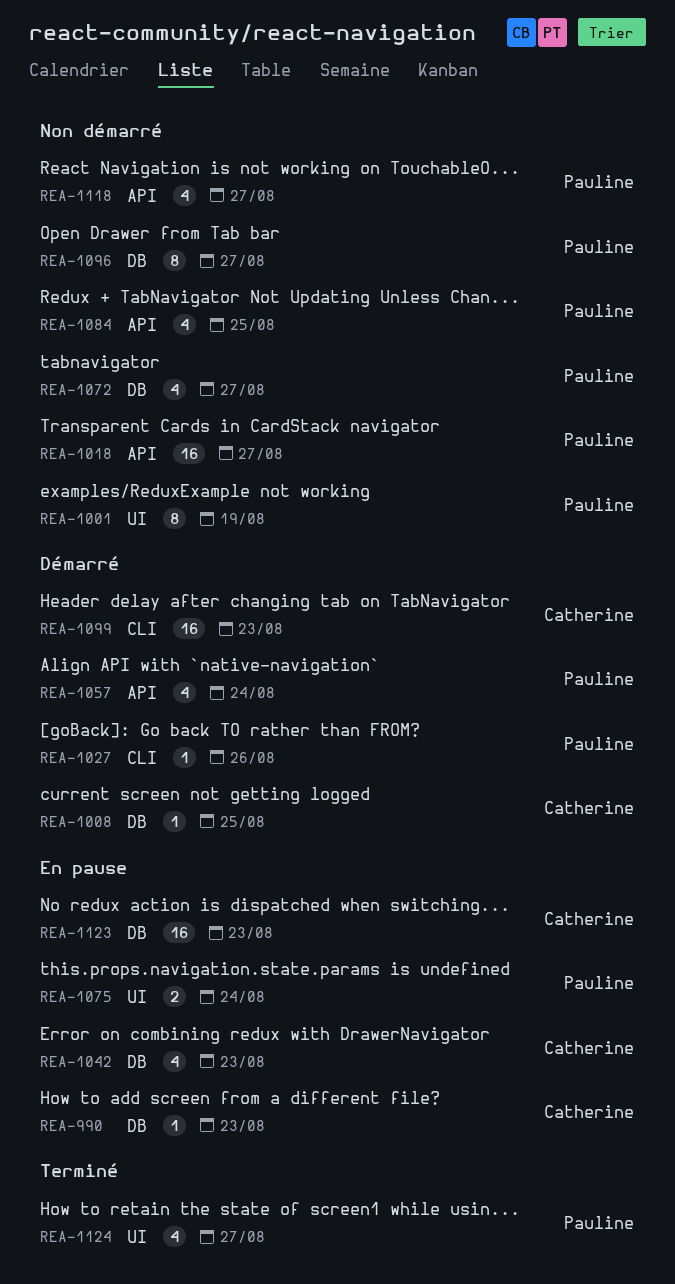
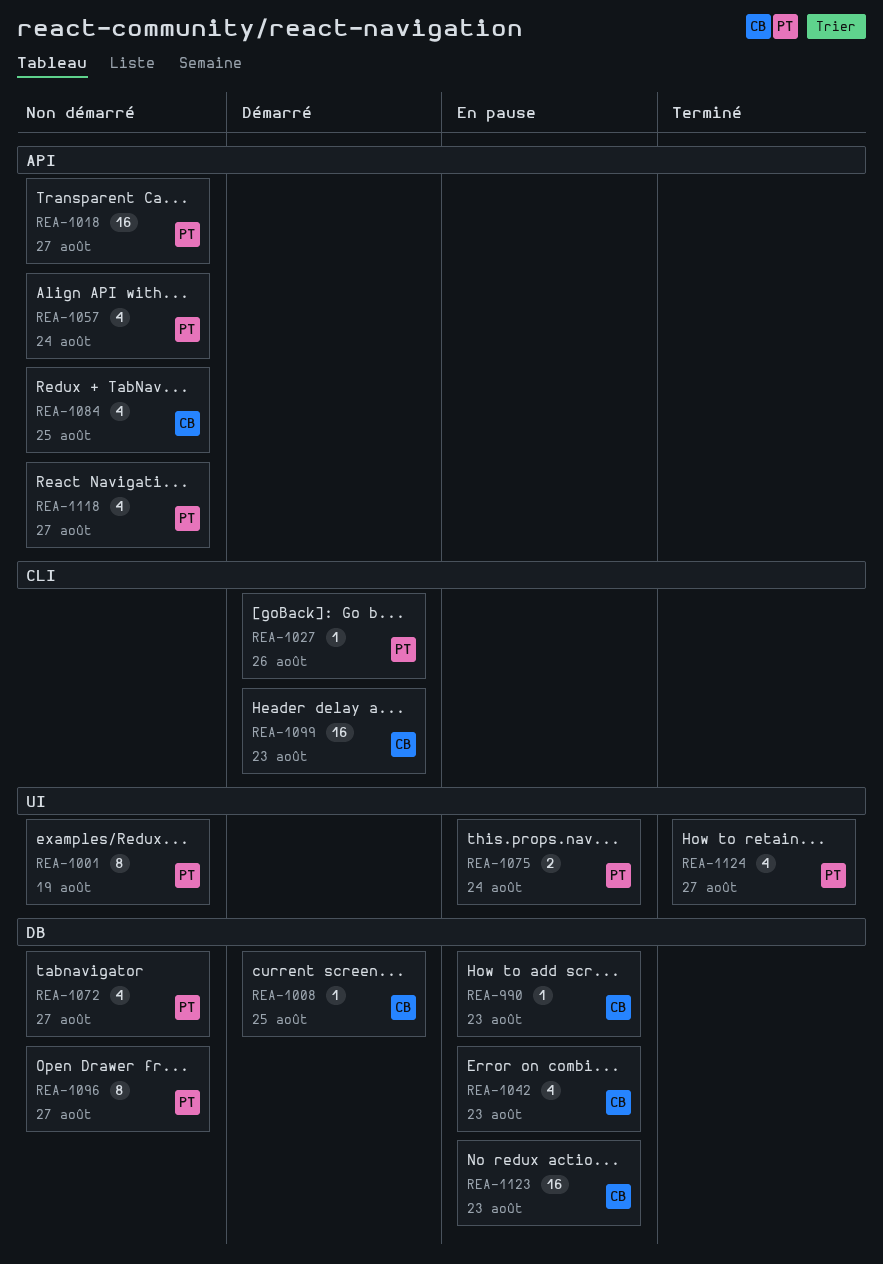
REA-1057, status: Démarré -> Non démarré
REA-1084, owner: Pauline -> Catherine

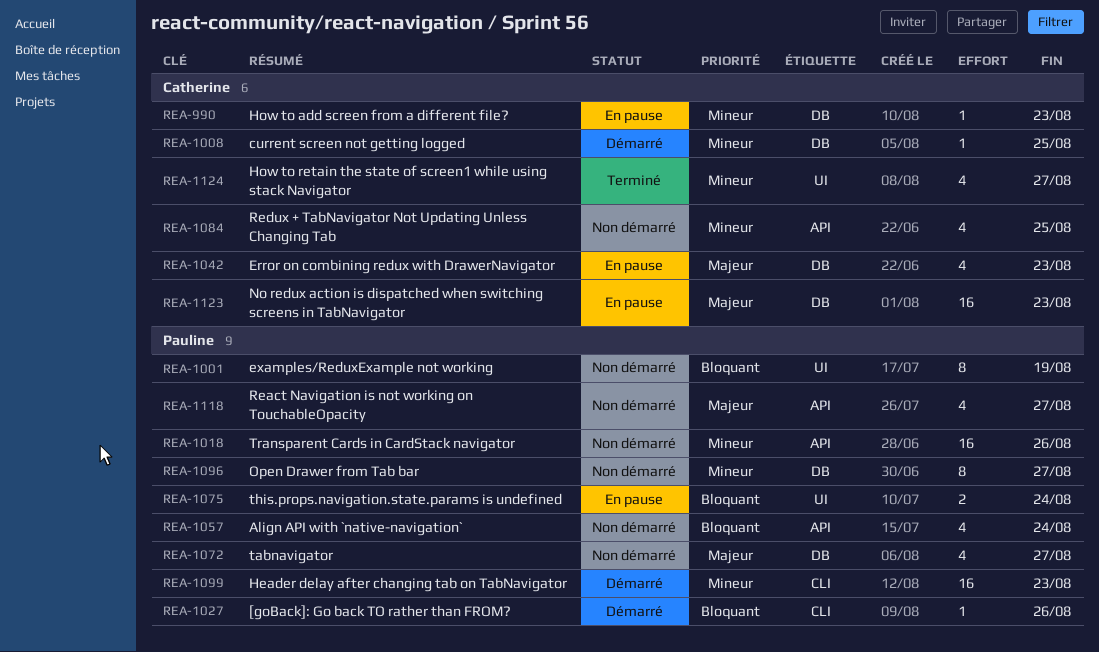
REA-1018, due: Aug 27 -> Aug 26
REA-1099, owner: Catherine -> Pauline
REA-1124, owner: Pauline -> Catherine

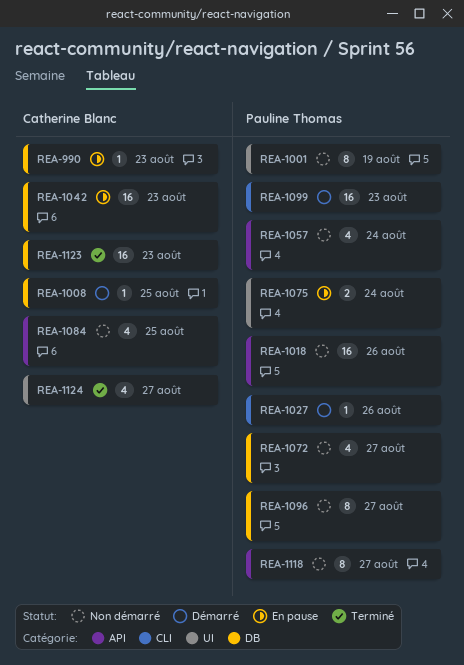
REA-1042, estimate: 4 -> 16
REA-1118, estimate: 4 -> 8
REA-1123, status: En pause -> Terminé

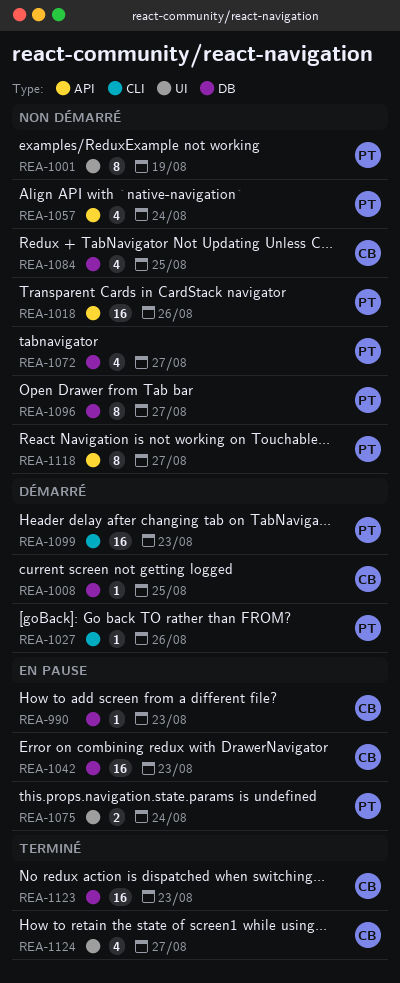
REA-1084, label: API -> DB

